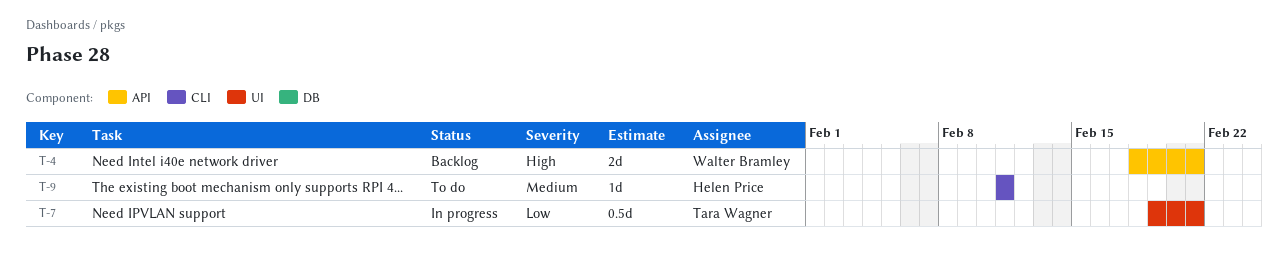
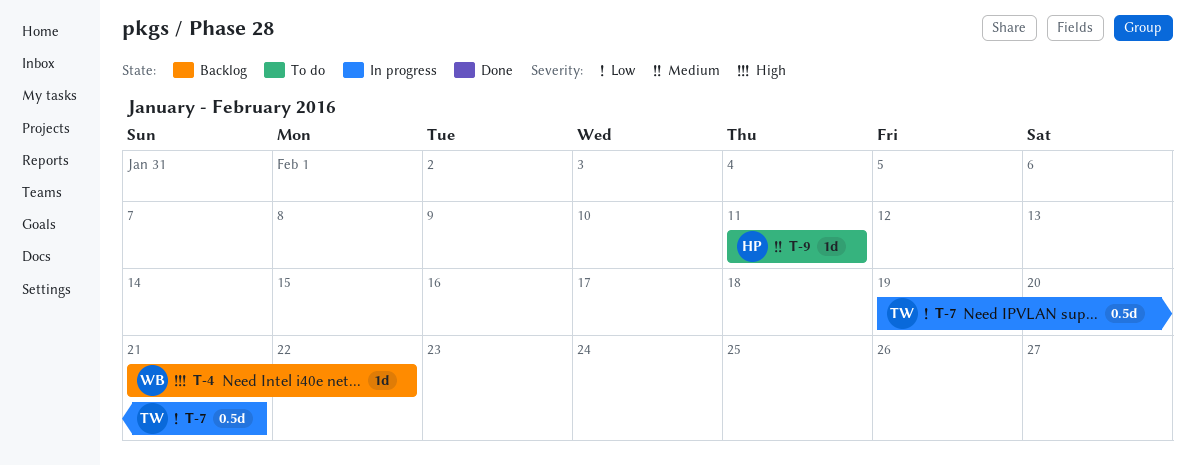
T-4, estimate: 2d -> 1d
T-4, start: Feb 18 -> Feb 21
T-4, due: Feb 21 -> Feb 22

